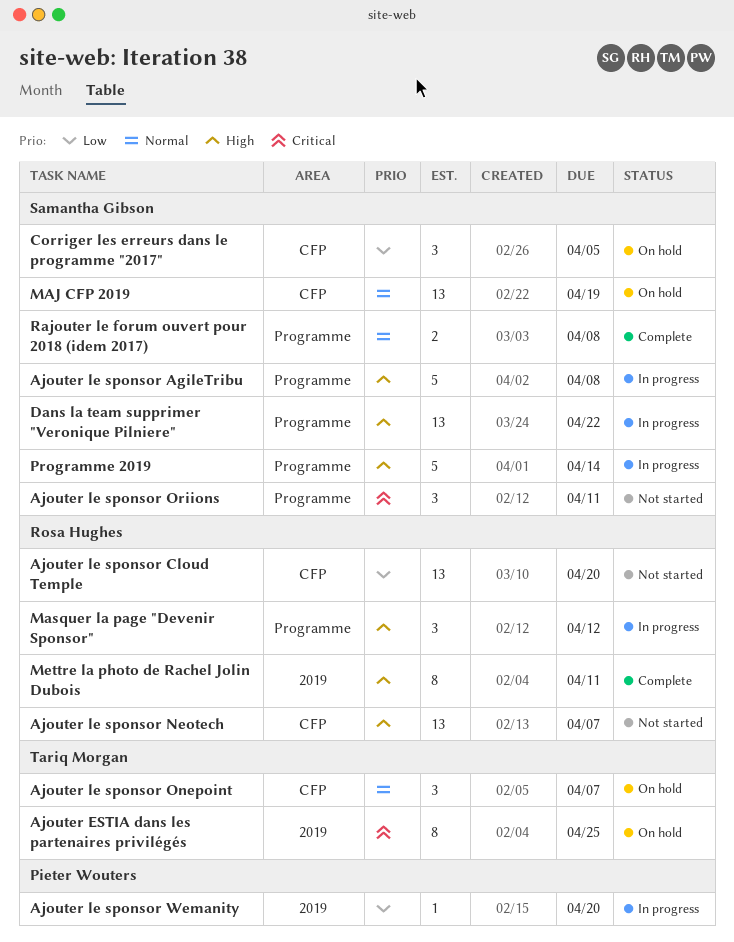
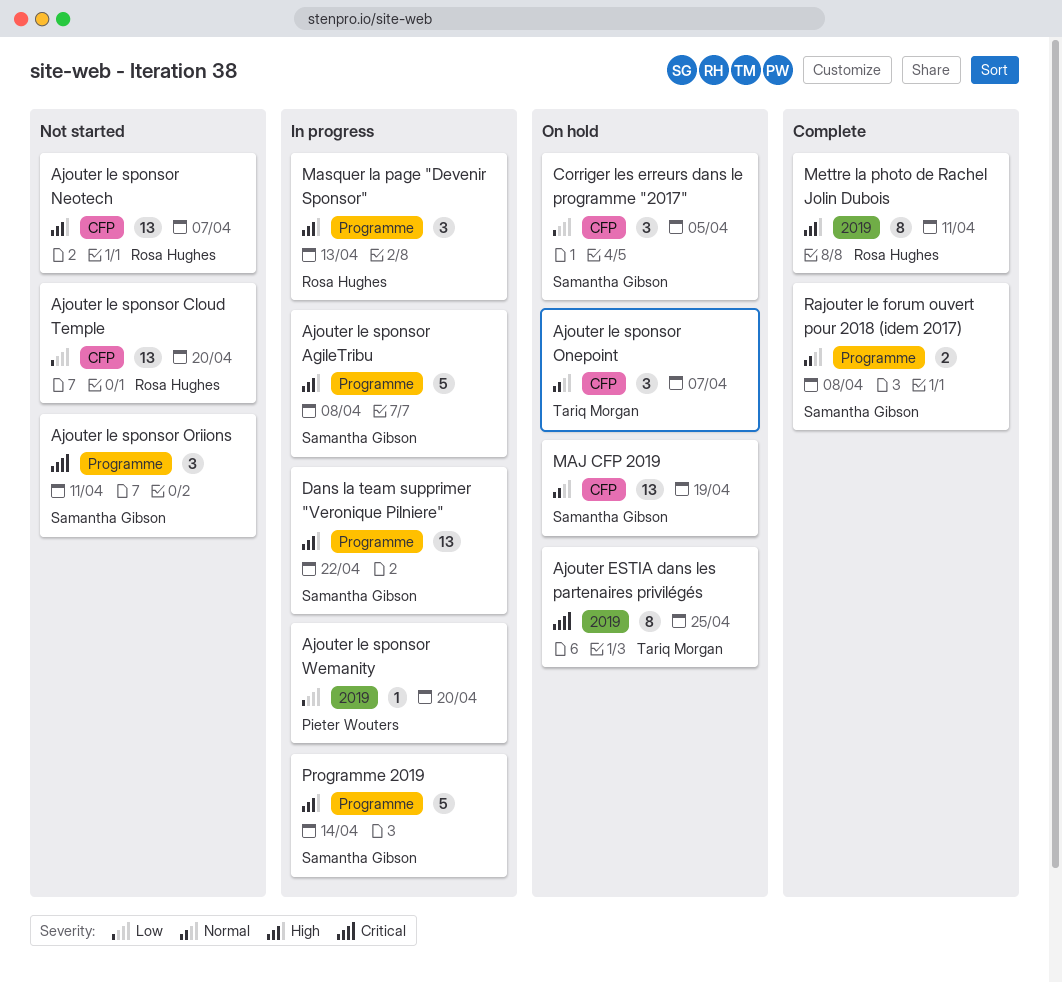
Masquer la page "Devenir Sponsor", due: Apr 12 -> Apr 13

